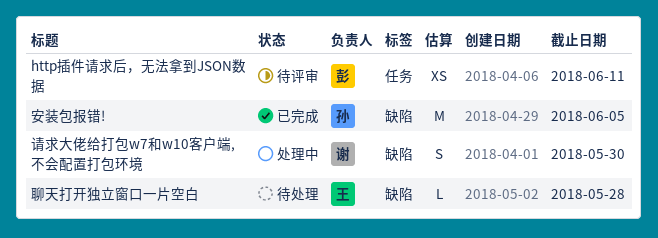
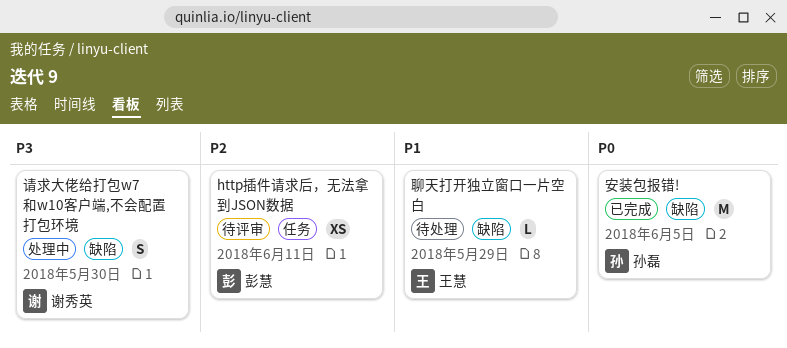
聊天打开独立窗口一片空白, due: May 28 -> May 29

